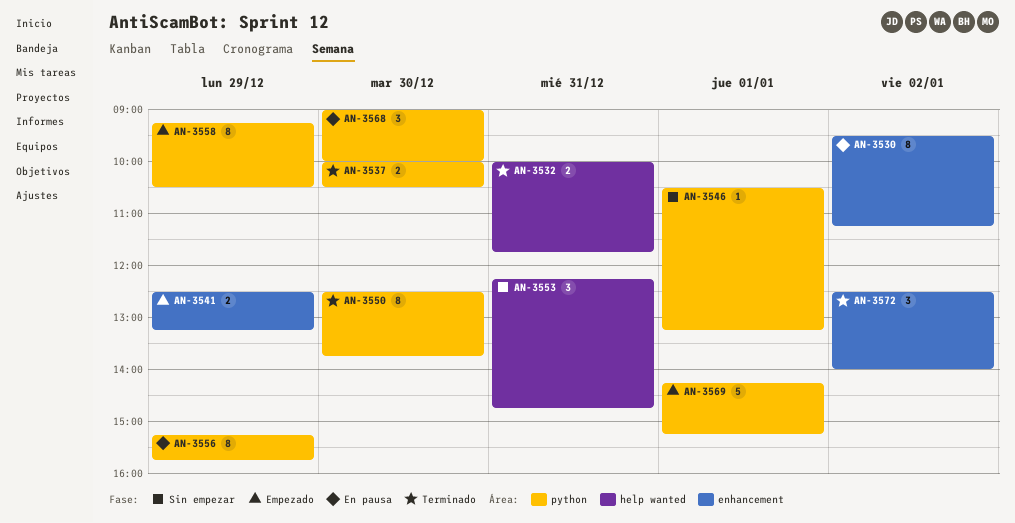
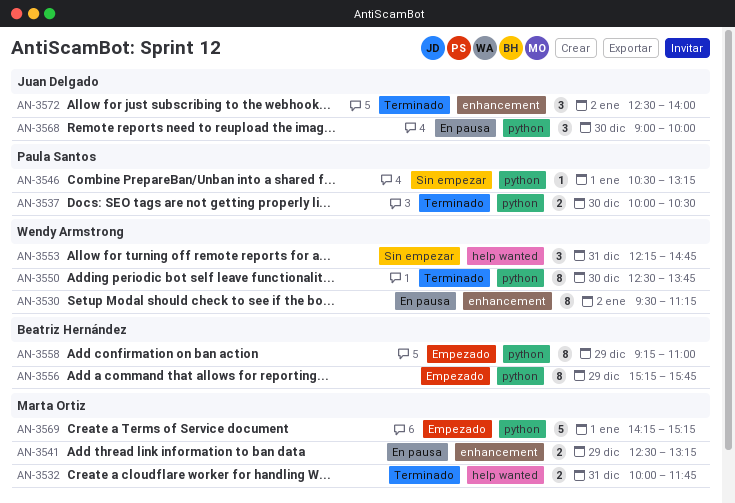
AN-3541, status: Empezado -> En pausa
AN-3556, status: En pausa -> Empezado
AN-3558, ends: 10:30 -> 11:00

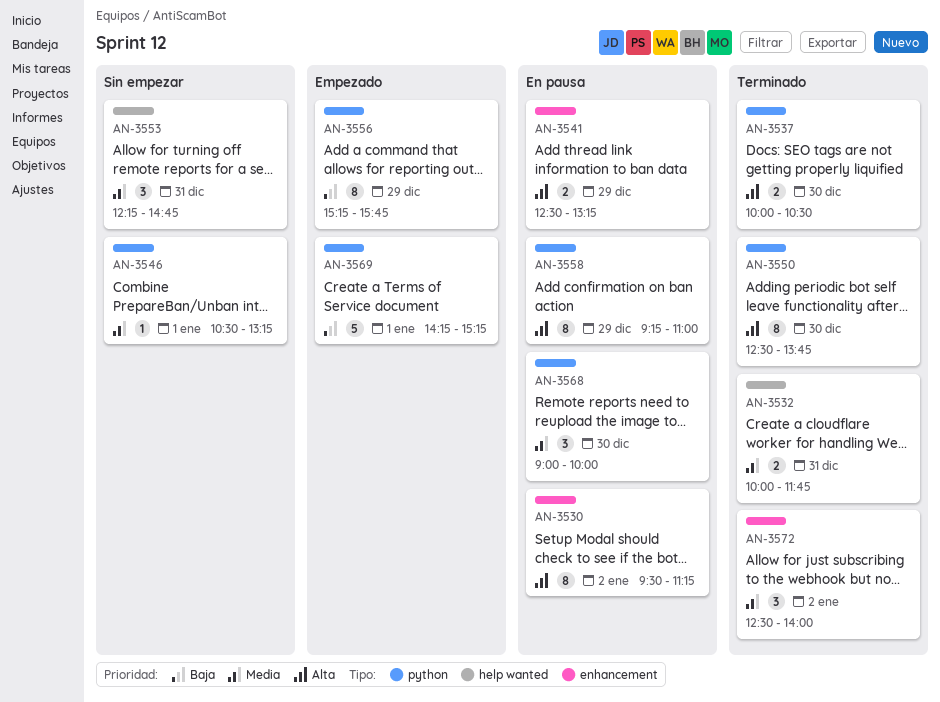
AN-3558, status: Empezado -> En pausa

